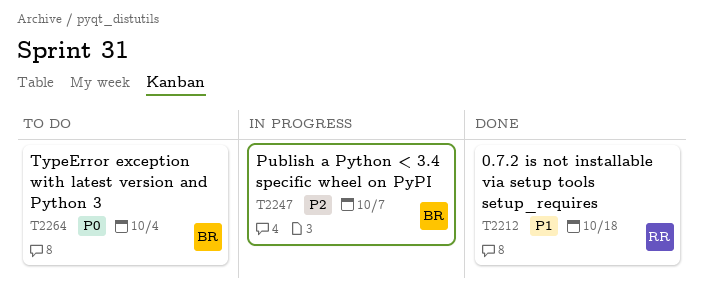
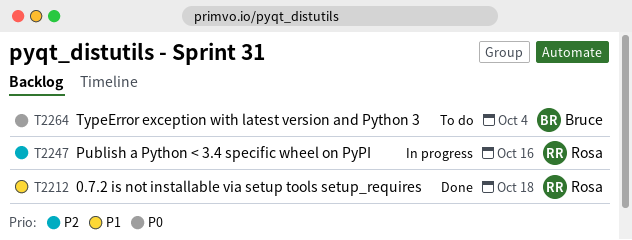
T2247, owner: Bruce -> Rosa
T2247, due: Oct 7 -> Oct 16

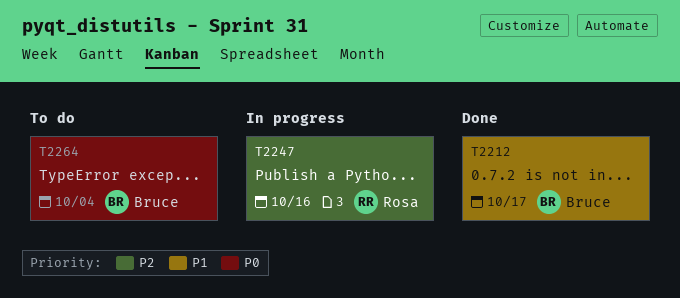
T2212, owner: Rosa -> Bruce
T2212, due: Oct 18 -> Oct 17

